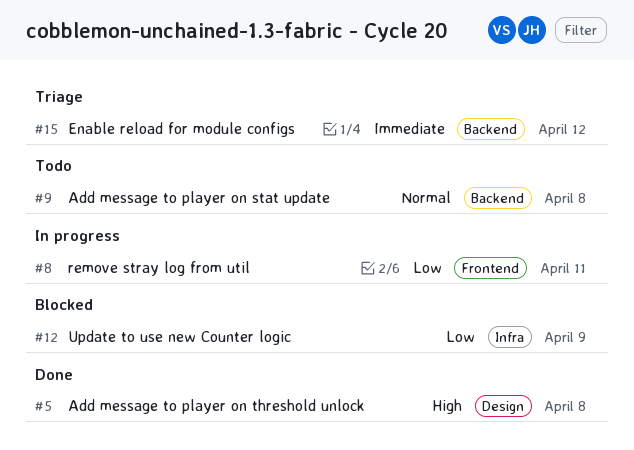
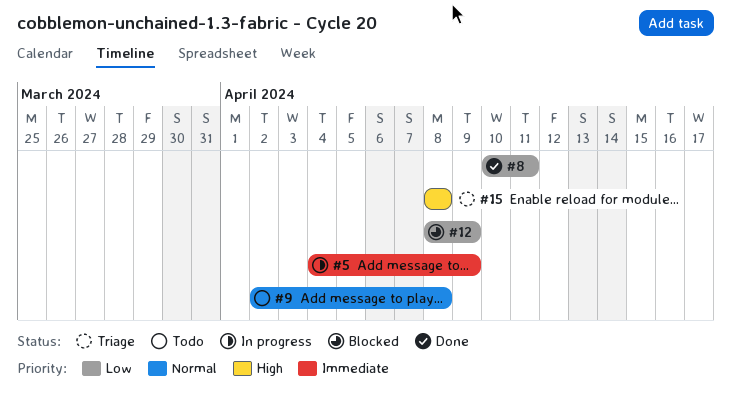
#5, status: Done -> In progress
#5, priority: High -> Immediate
#5, due: Apr 8 -> Apr 9
#8, status: In progress -> Done
#15, priority: Immediate -> High
#15, due: Apr 12 -> Apr 8

